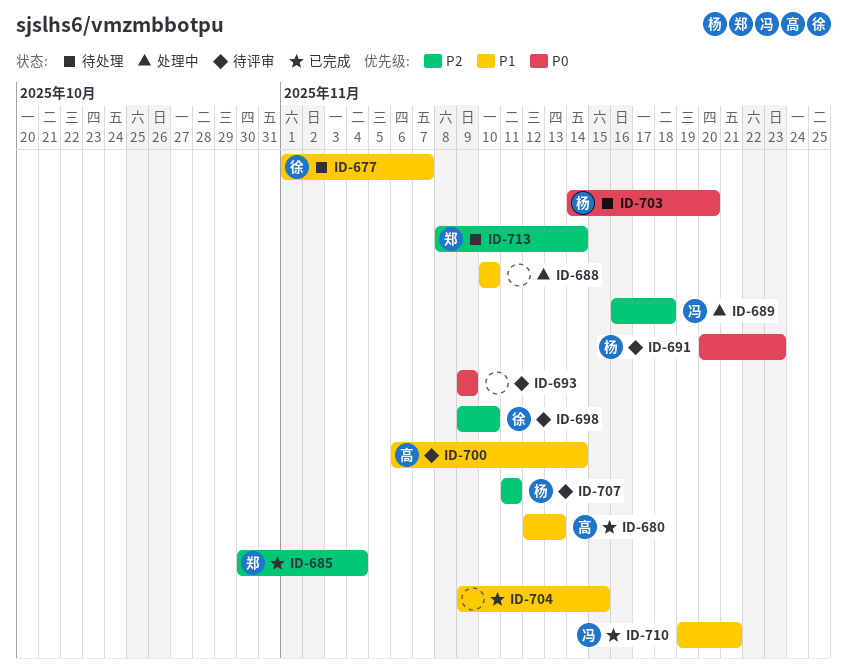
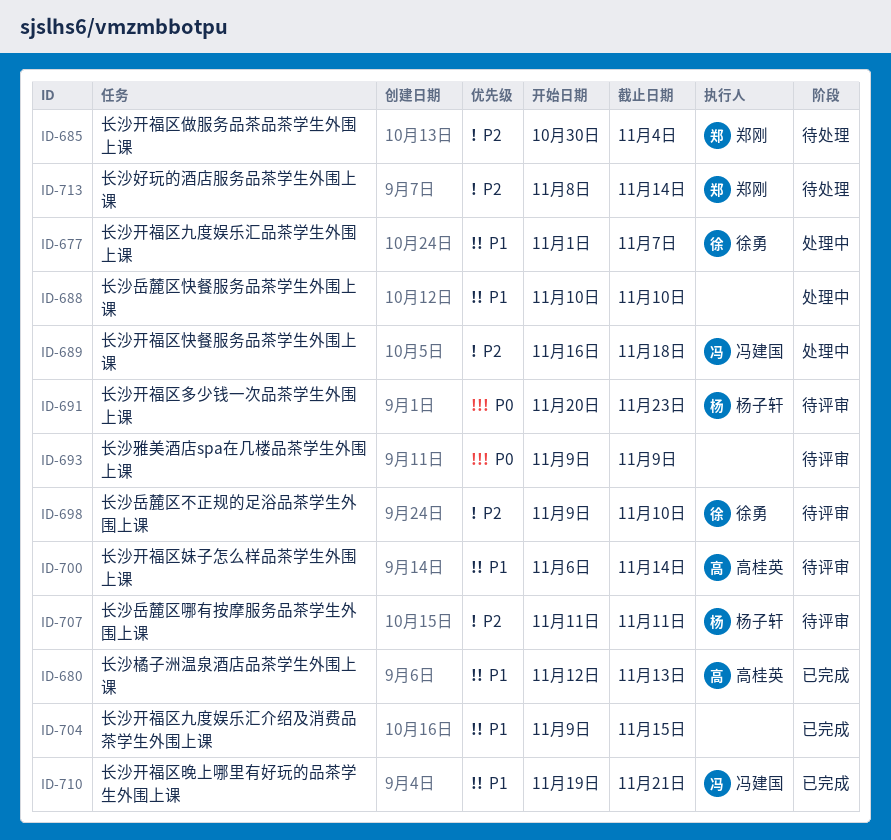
ID-677, status: 待处理 -> 处理中
ID-685, status: 已完成 -> 待处理
ID-703: present -> none

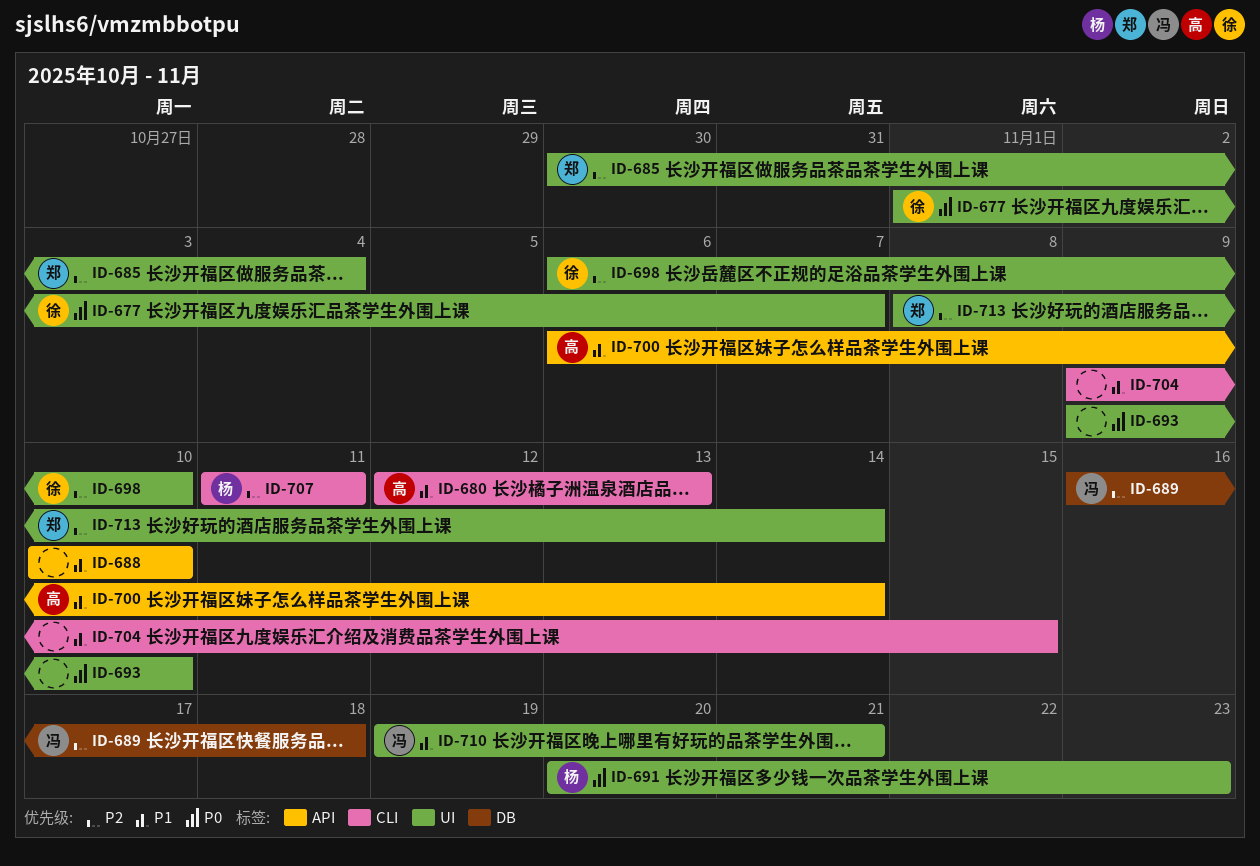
ID-677, priority: P1 -> P0
ID-693, due: Nov 9 -> Nov 10
ID-698, start: Nov 9 -> Nov 6

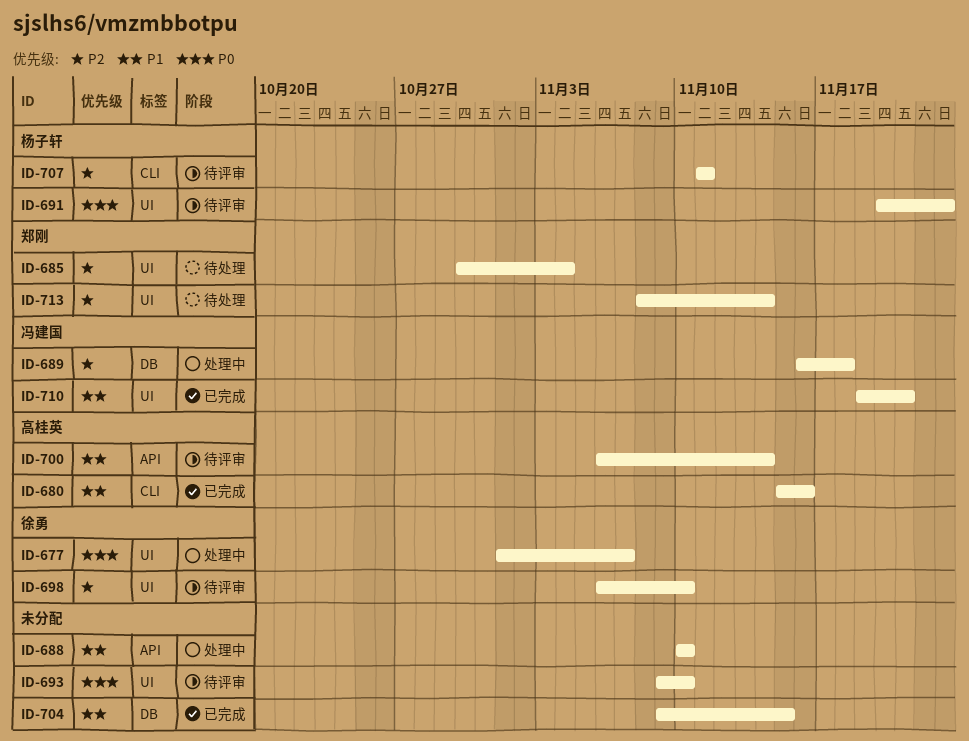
ID-680, start: Nov 12 -> Nov 15
ID-680, due: Nov 13 -> Nov 16
ID-704, label: CLI -> DB

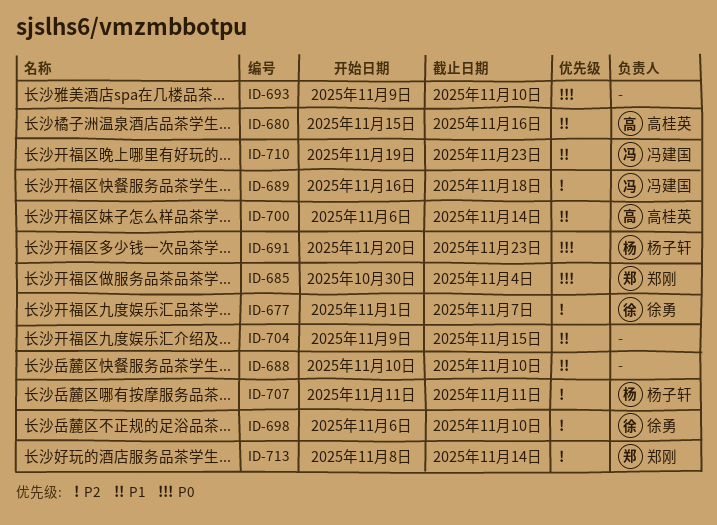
ID-677, priority: P0 -> P2
ID-685, priority: P2 -> P0
ID-710, due: Nov 21 -> Nov 23

